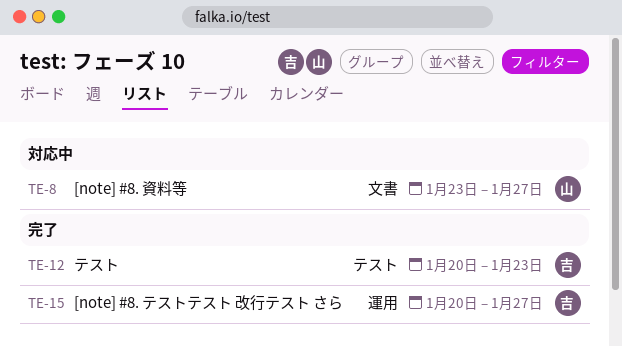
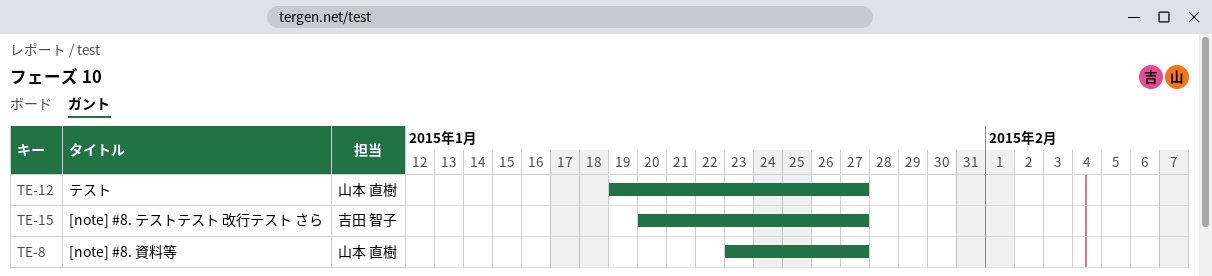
TE-12, owner: 吉田 智子 -> 山本 直樹
TE-12, start: Jan 20 -> Jan 19
TE-12, due: Jan 23 -> Jan 27

